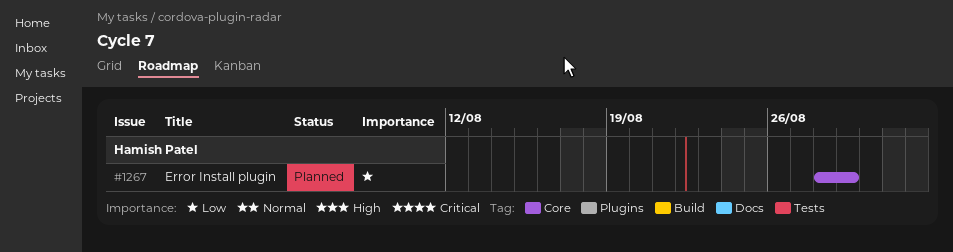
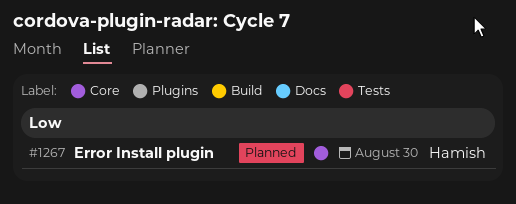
#1267, due: Aug 29 -> Aug 30

